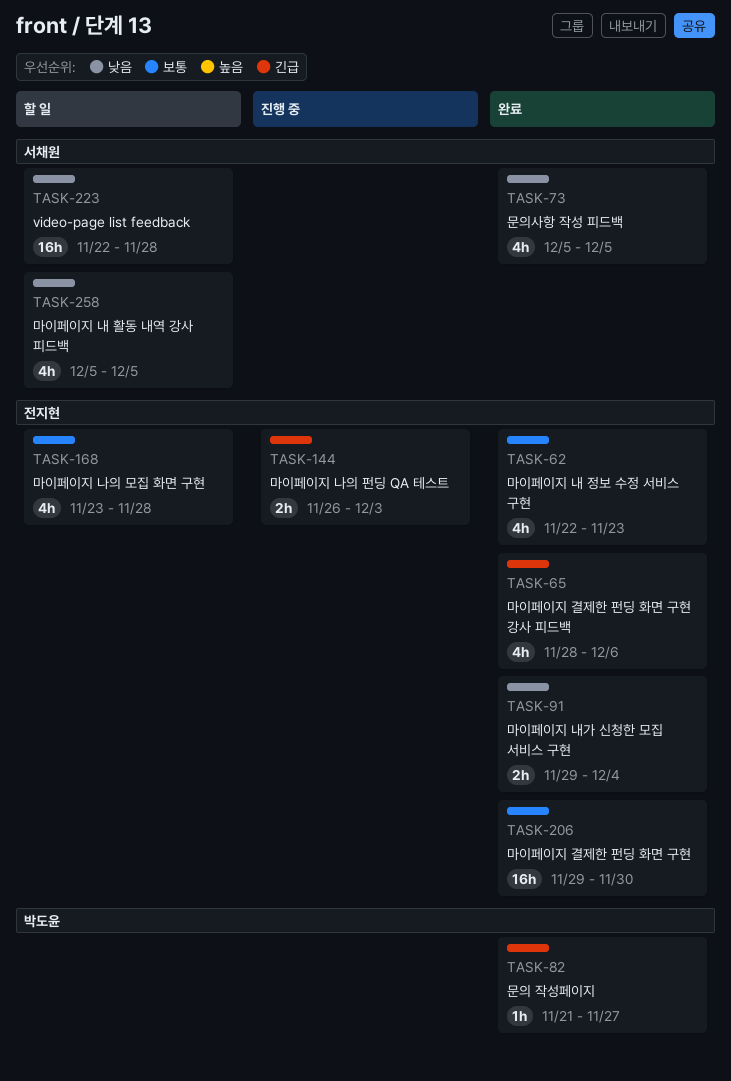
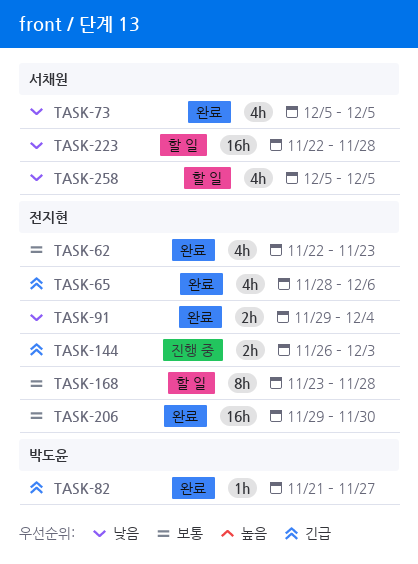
TASK-168, estimate: 4h -> 8h

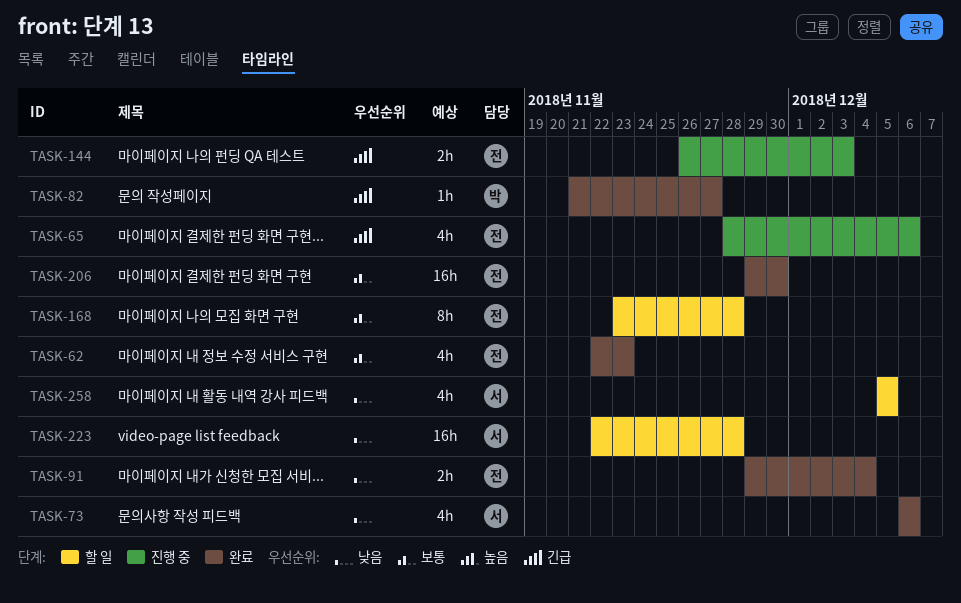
TASK-65, status: 완료 -> 진행 중
TASK-73, start: Dec 5 -> Dec 6
TASK-73, due: Dec 5 -> Dec 6

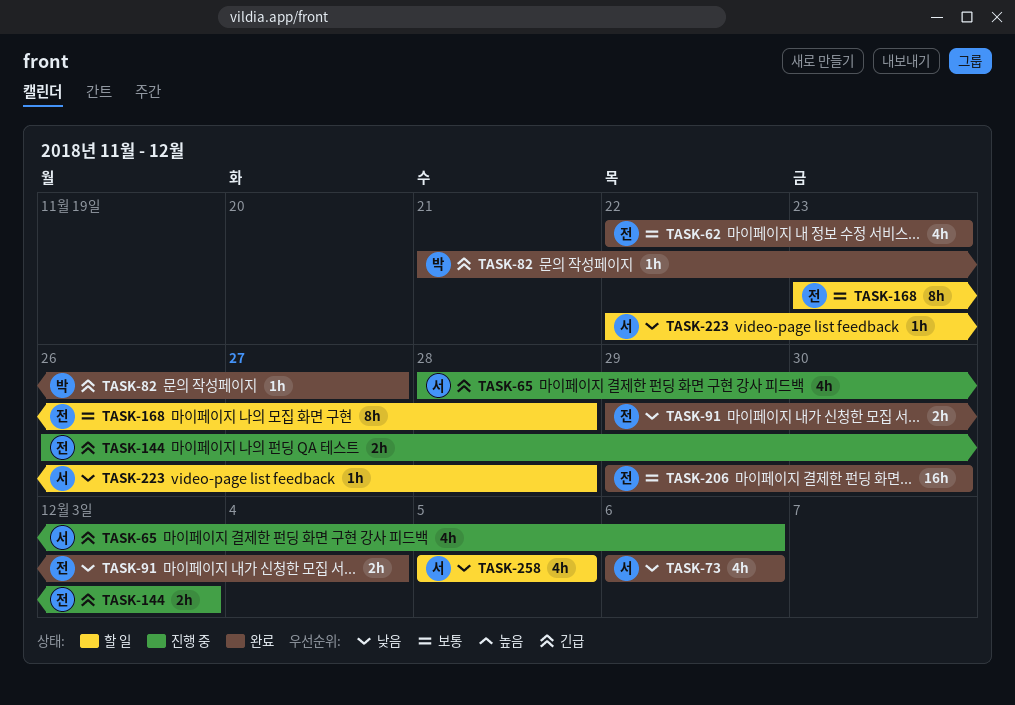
TASK-65, owner: 전 -> 서
TASK-223, estimate: 16h -> 1h

